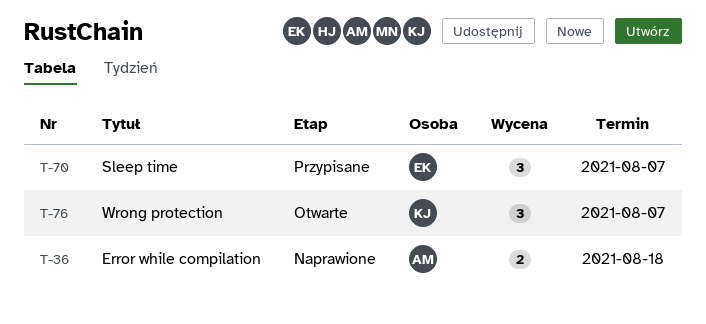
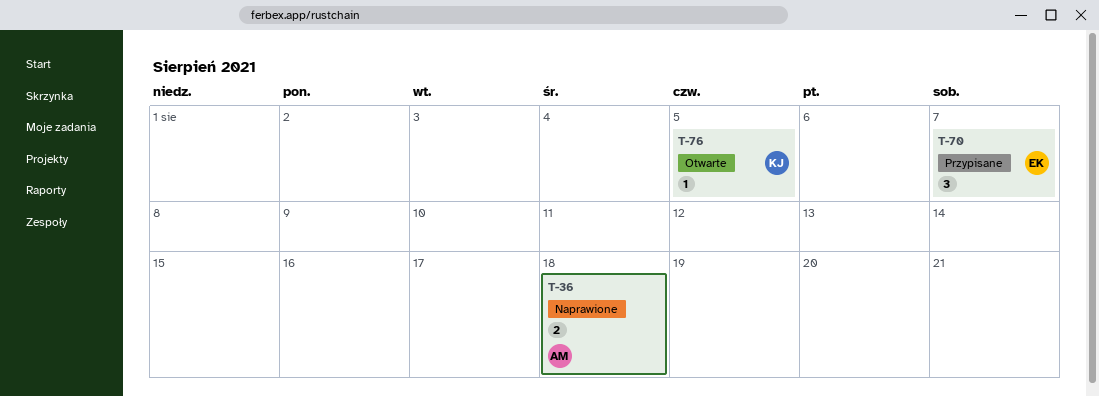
T-76, estimate: 3 -> 1
T-76, due: Aug 7 -> Aug 5

